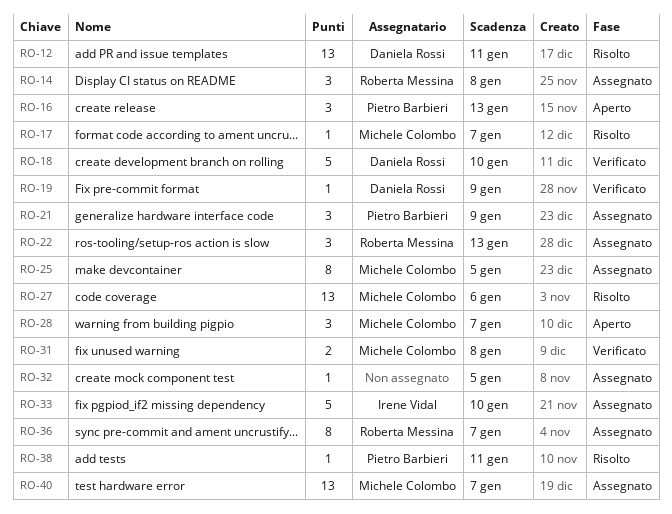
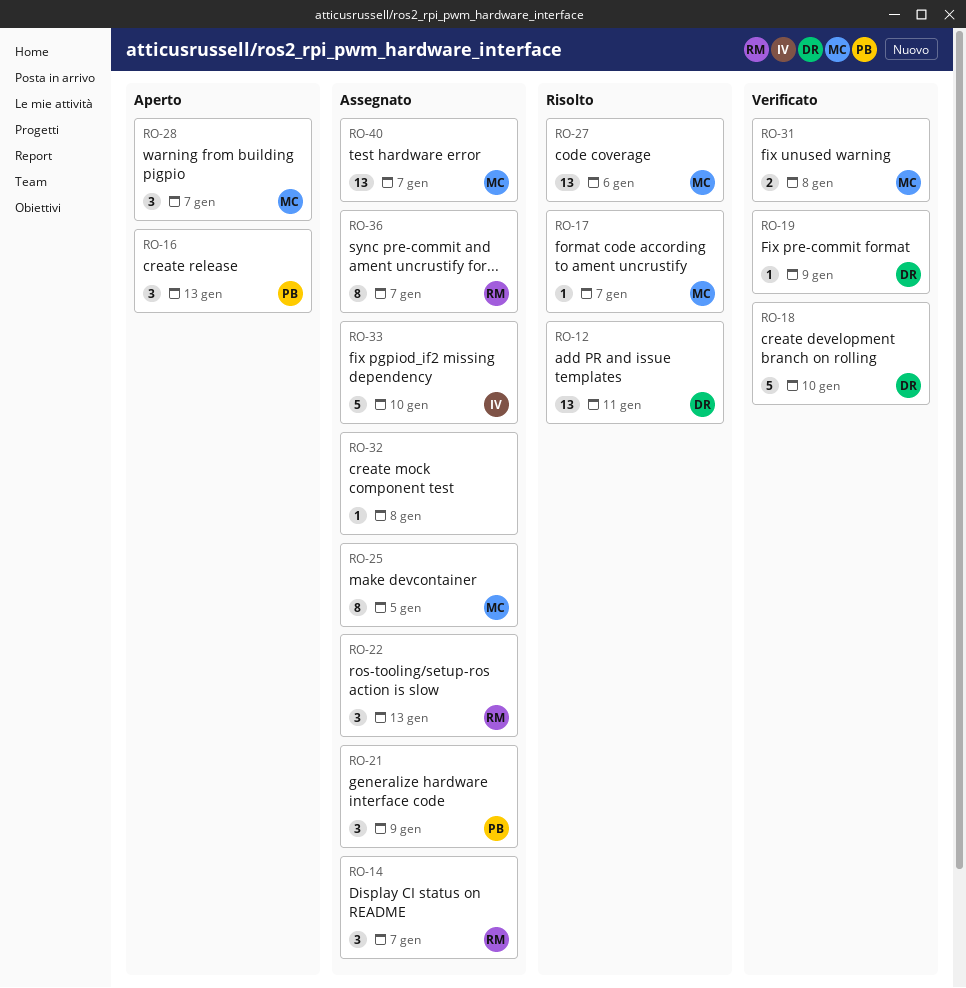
RO-14, due: Jan 8 -> Jan 7
RO-32, due: Jan 5 -> Jan 8
RO-38: present -> none

